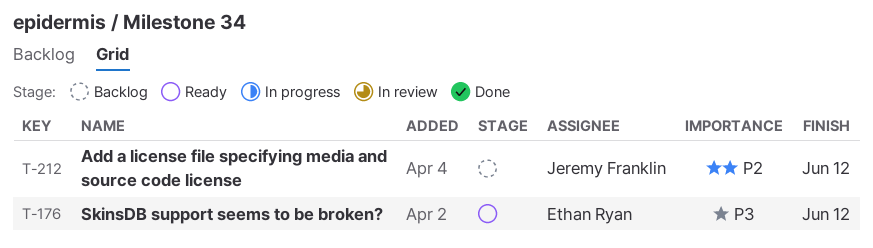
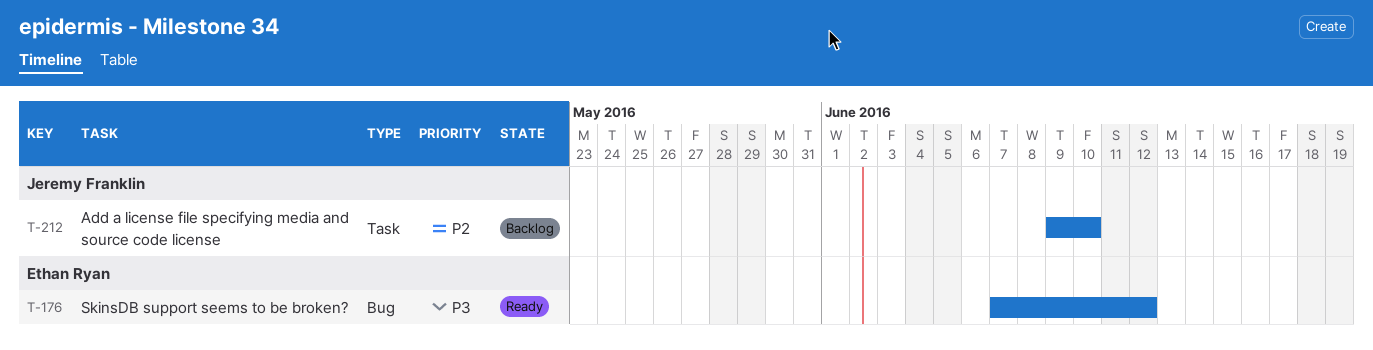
T-212, due: Jun 12 -> Jun 10

